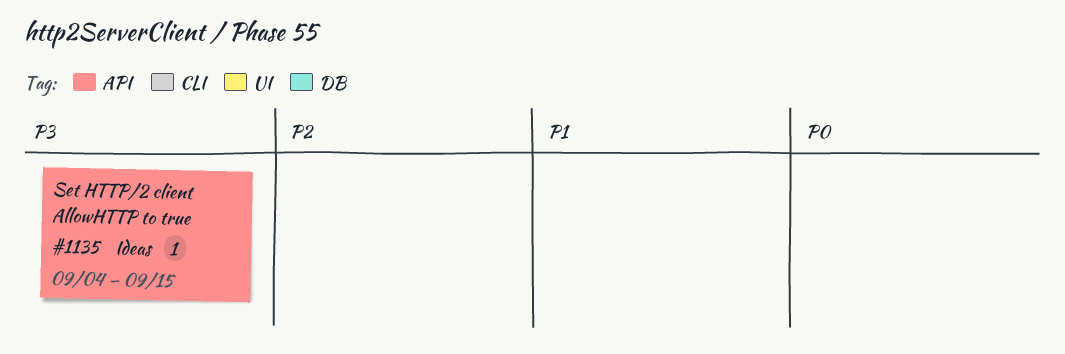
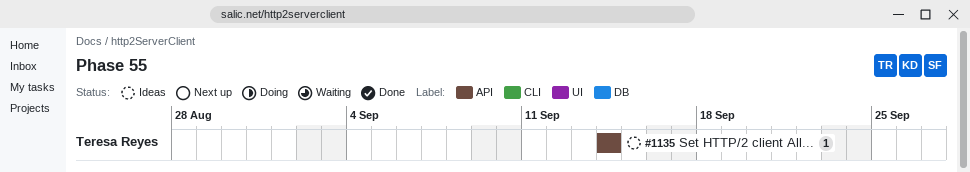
#1135, start: Sep 4 -> Sep 14
#1135, due: Sep 15 -> Sep 14

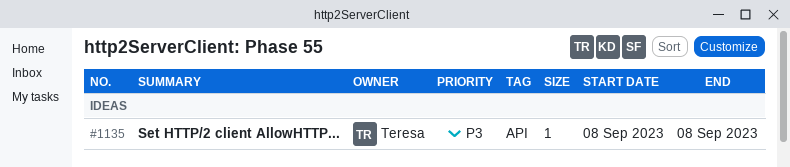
#1135, start: Sep 14 -> Sep 8
#1135, due: Sep 14 -> Sep 8

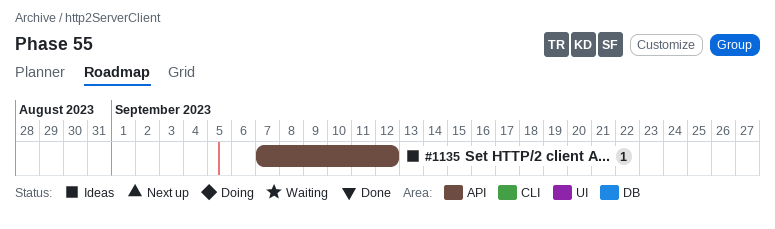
#1135, start: Sep 8 -> Sep 7
#1135, due: Sep 8 -> Sep 12

